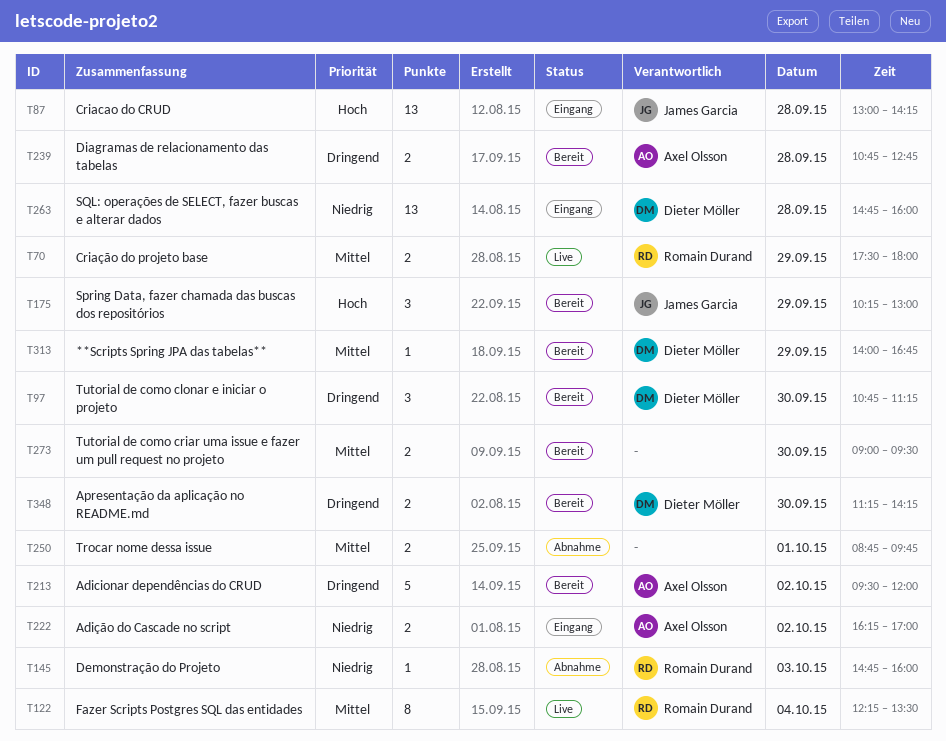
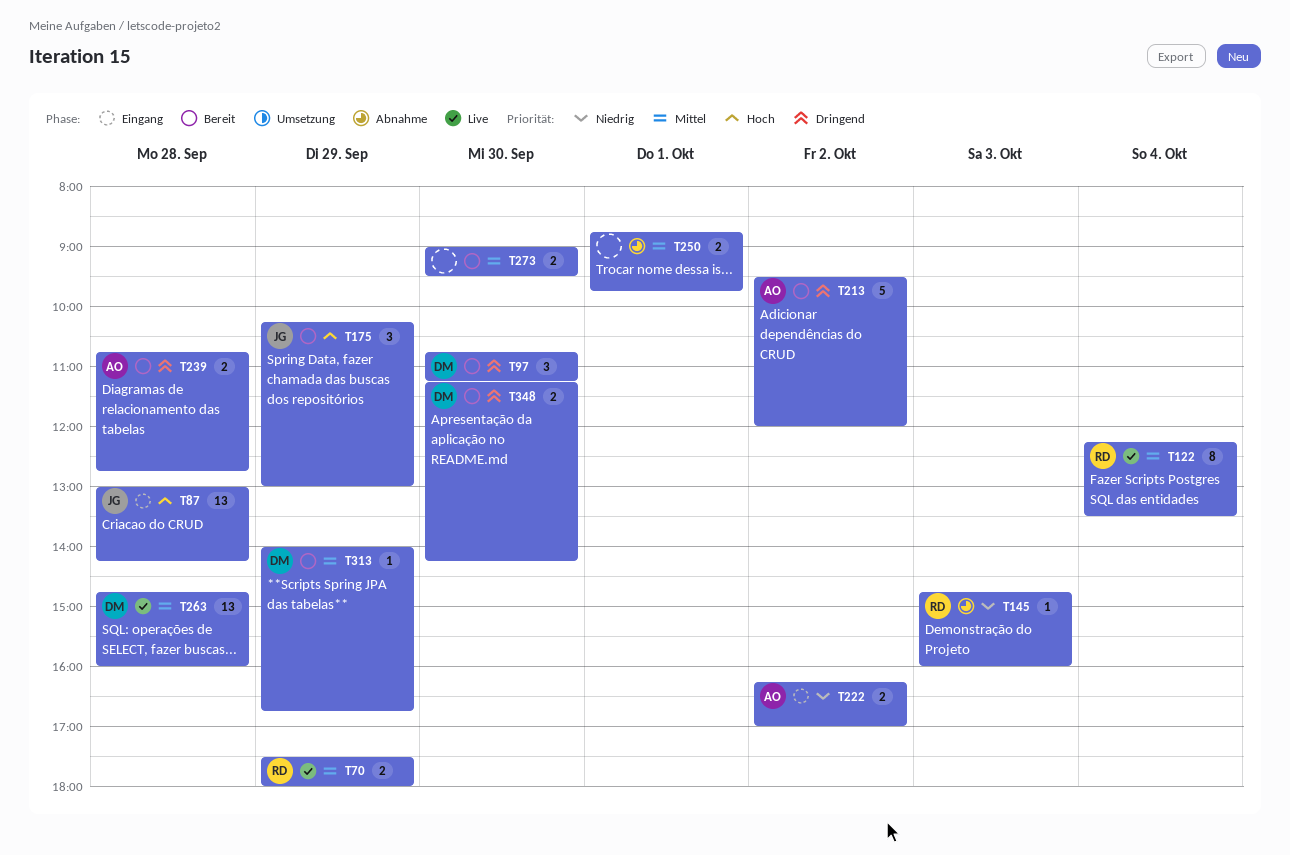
T263, status: Eingang -> Live
T263, priority: Niedrig -> Mittel

